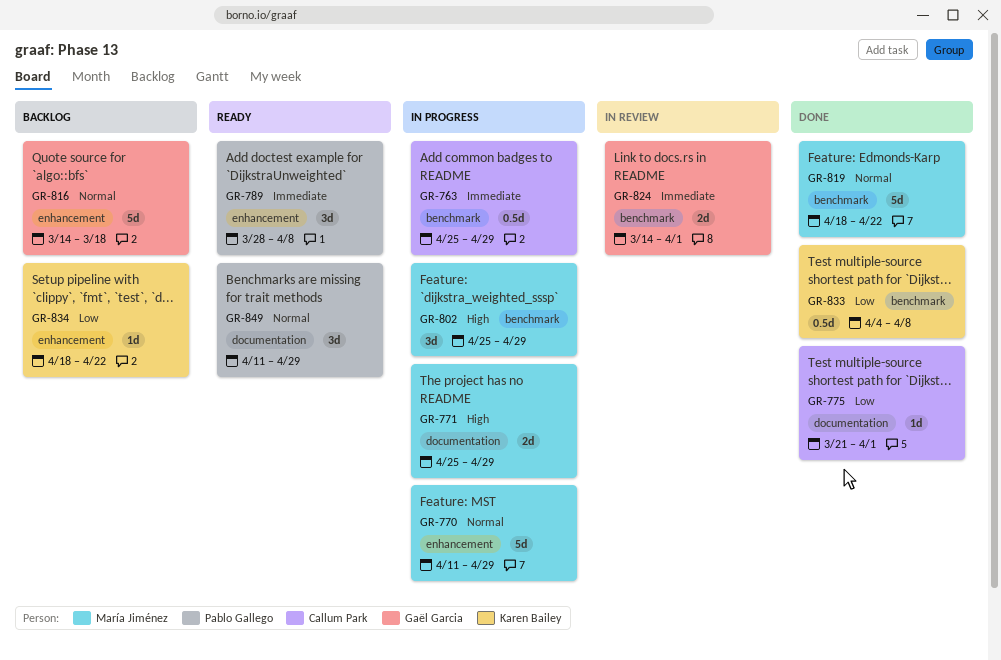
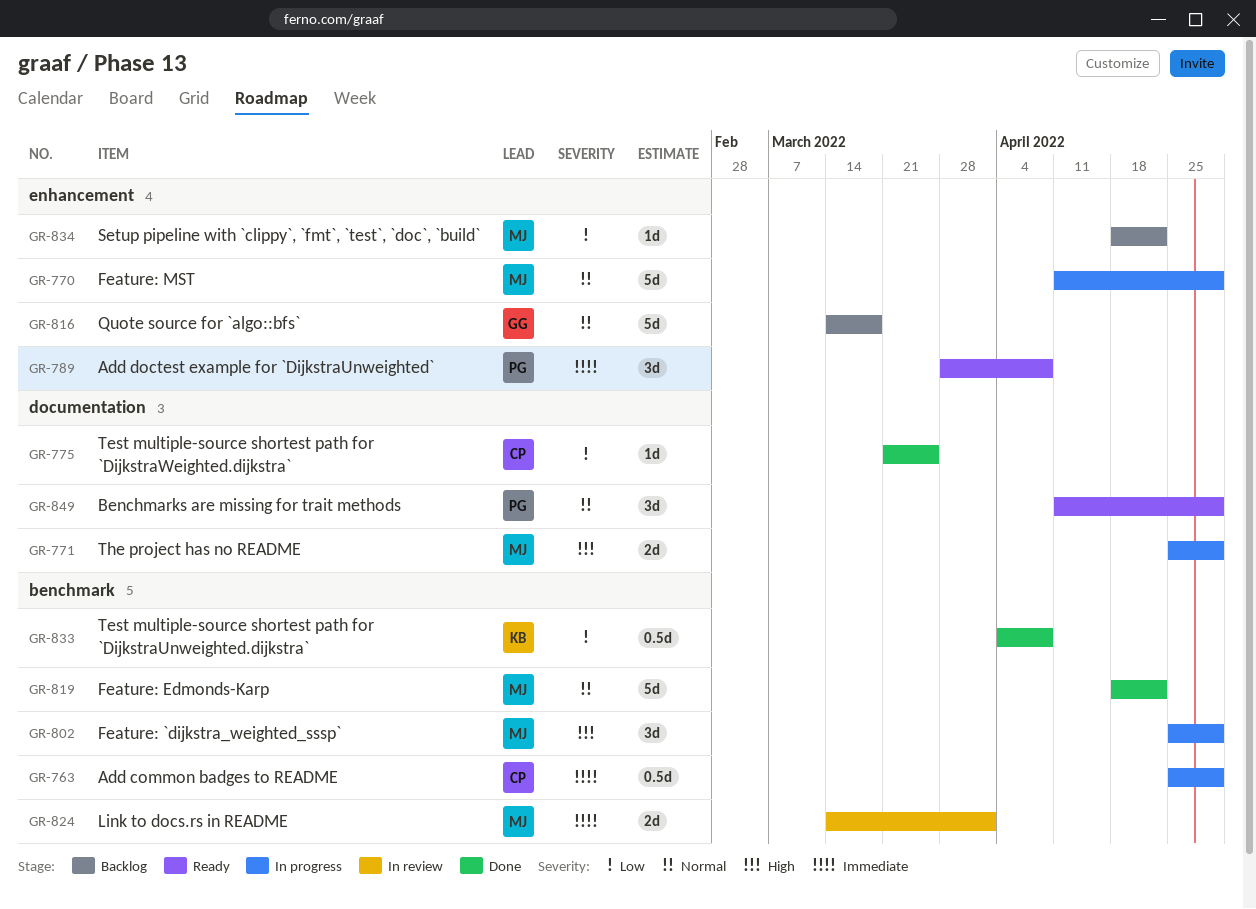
GR-775, due: Apr 1 -> Mar 25
GR-824, owner: Gaël Garcia -> María Jiménez
GR-834, owner: Karen Bailey -> María Jiménez

